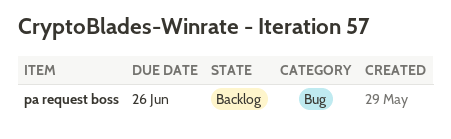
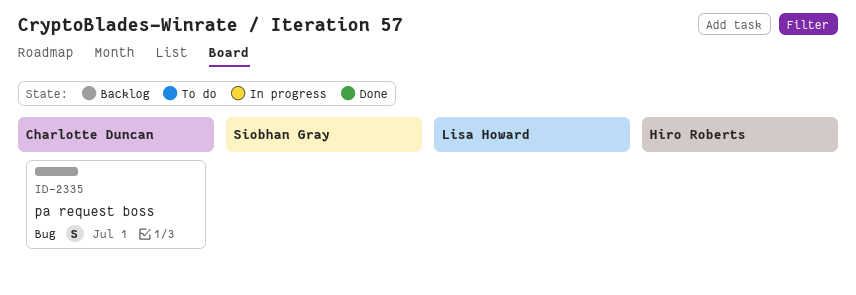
pa request boss, due: Jun 26 -> Jul 1

